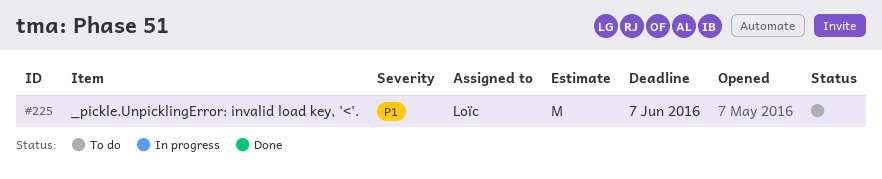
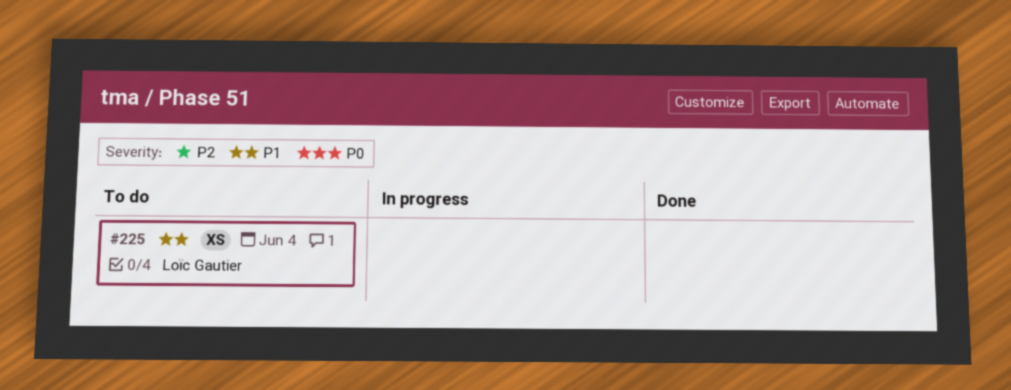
#225, estimate: M -> XS
#225, due: Jun 7 -> Jun 4

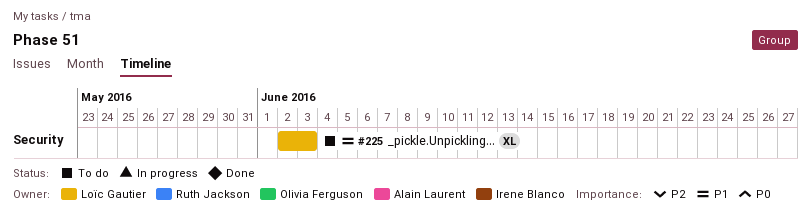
#225, estimate: XS -> XL
#225, due: Jun 4 -> Jun 3

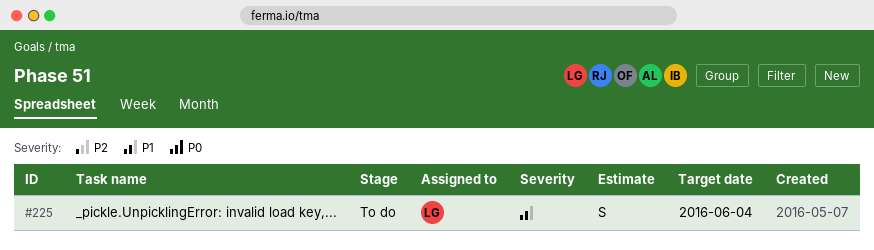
#225, estimate: XL -> S
#225, due: Jun 3 -> Jun 4

